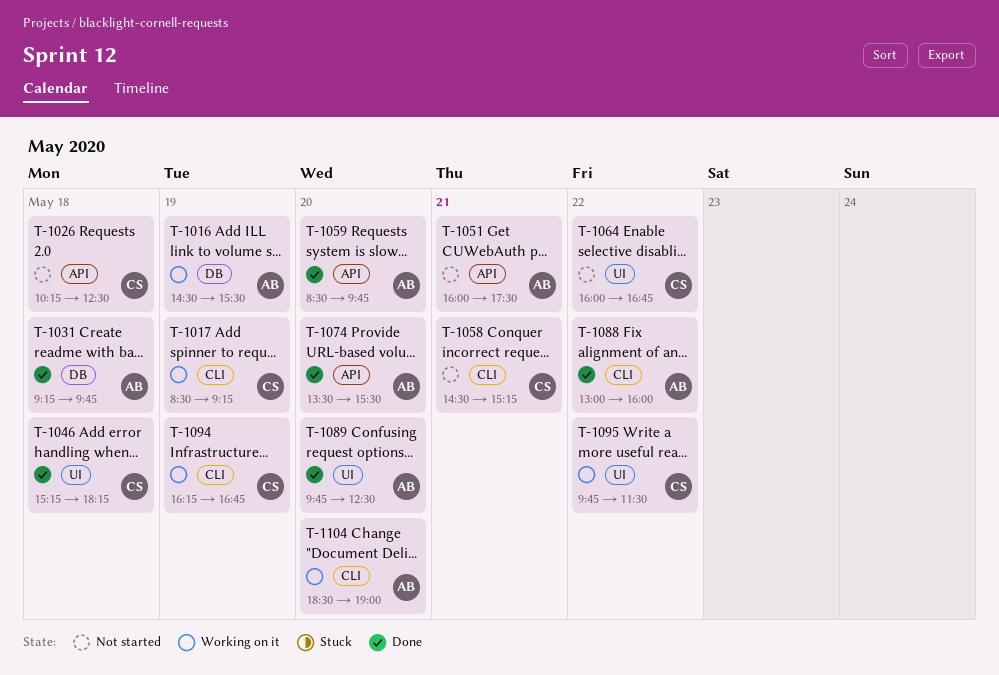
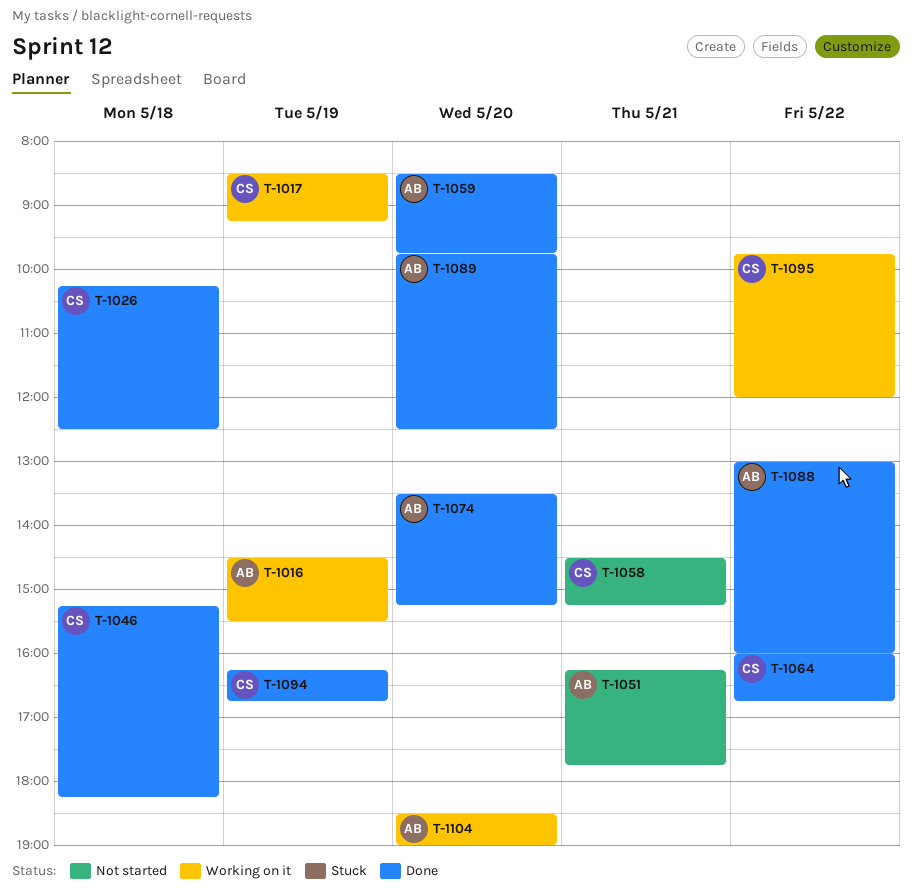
T-1026, status: Not started -> Done
T-1031: present -> none
T-1051, begins: 16:00 -> 16:15
T-1051, ends: 17:30 -> 17:45
T-1064, status: Not started -> Done
T-1074, ends: 15:30 -> 15:15
T-1094, status: Working on it -> Done
T-1095, ends: 11:30 -> 12:00

